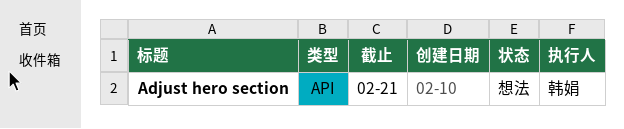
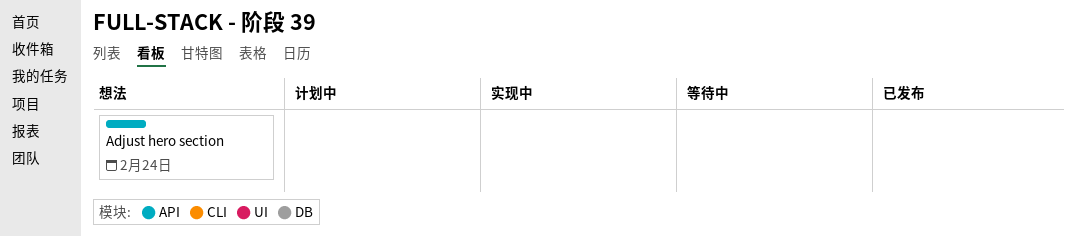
Adjust hero section, due: Feb 21 -> Feb 24

